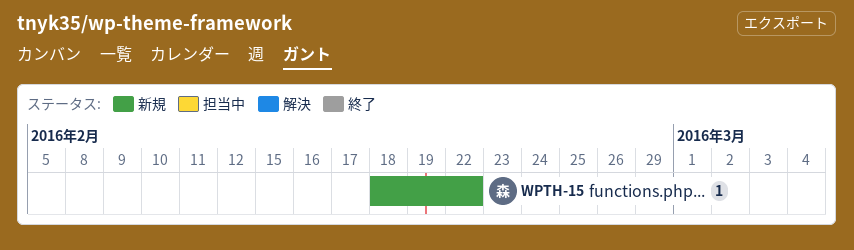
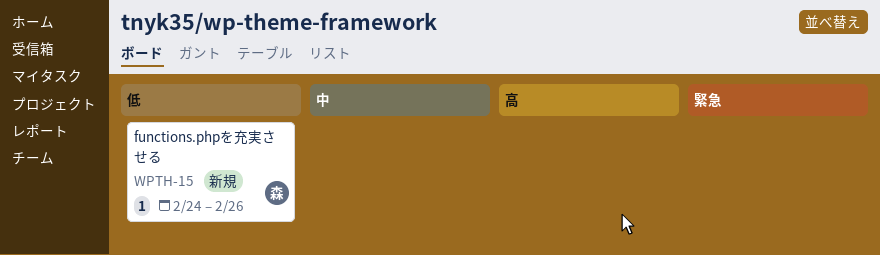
WPTH-15, start: Feb 18 -> Feb 24
WPTH-15, due: Feb 22 -> Feb 26

